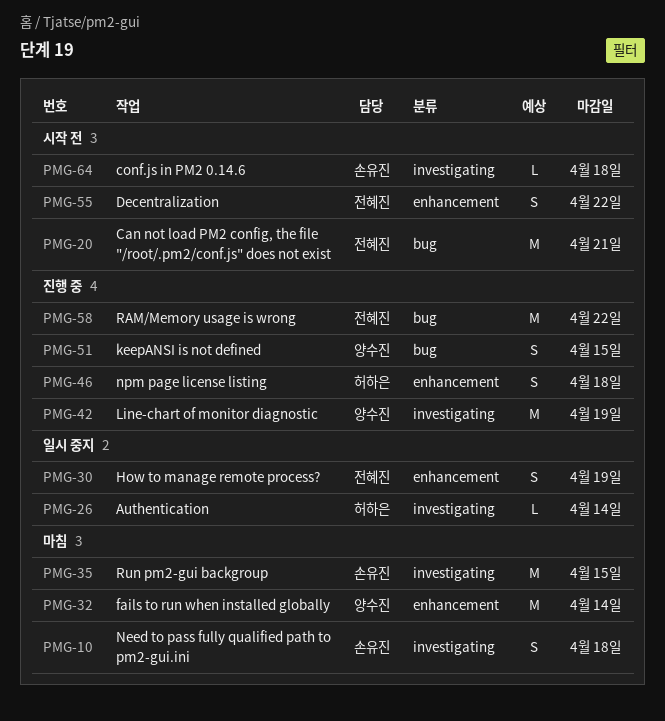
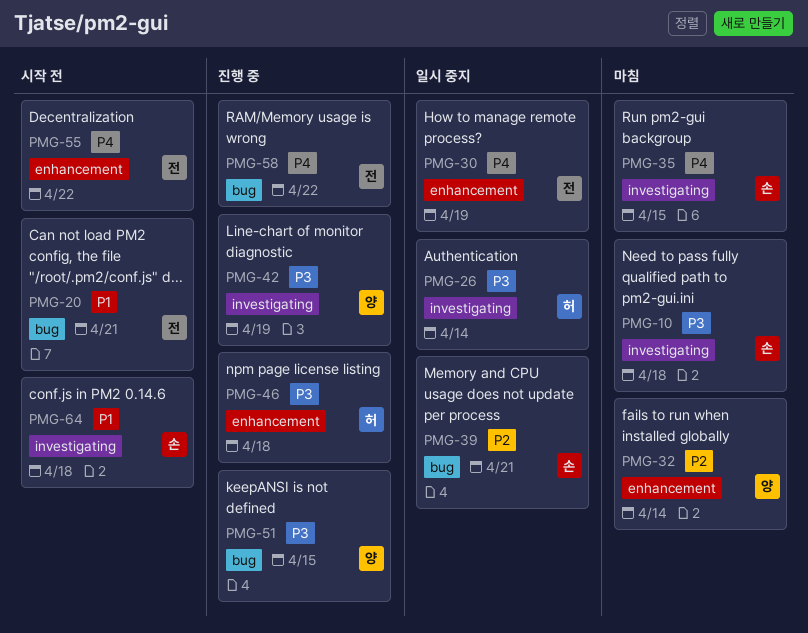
PMG-39: none -> present

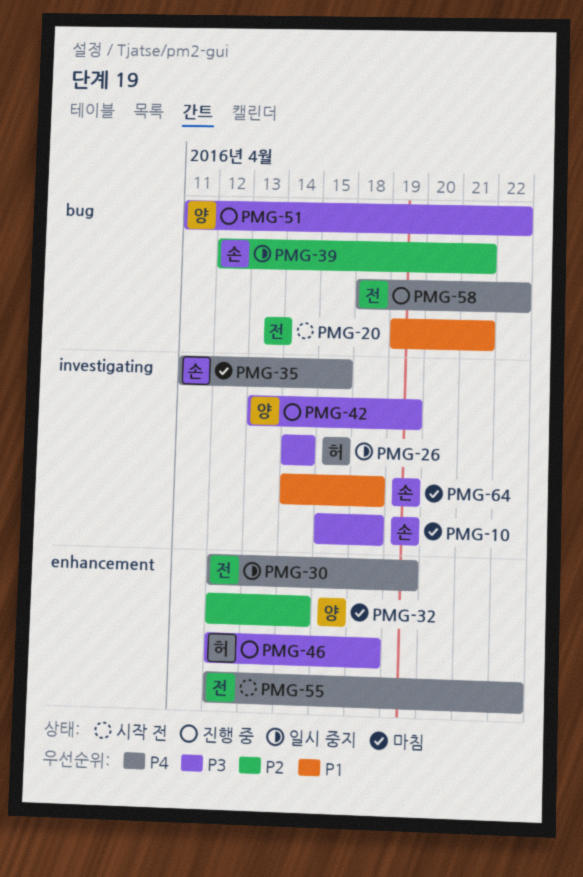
PMG-51, due: Apr 15 -> Apr 22
PMG-64, status: 시작 전 -> 마침

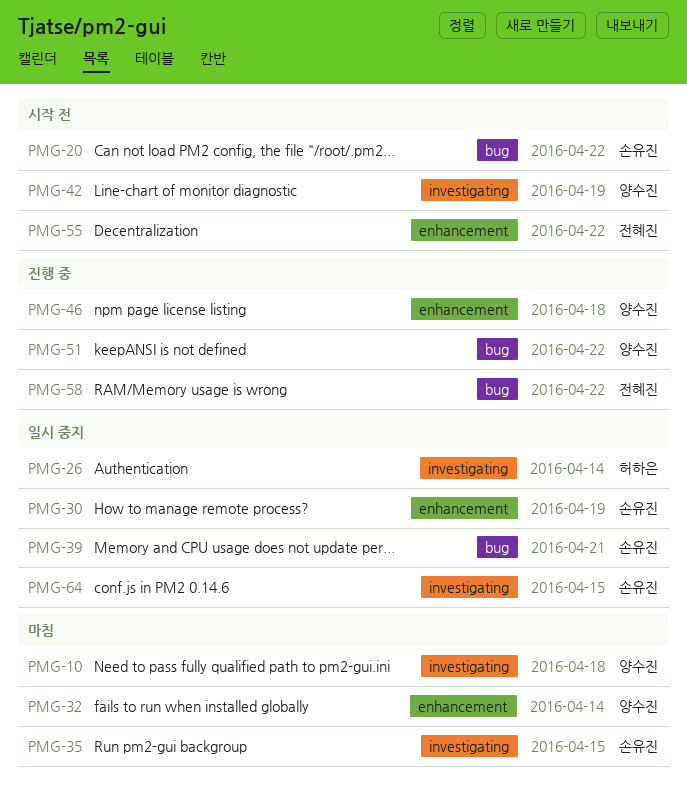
PMG-10, owner: 손유진 -> 양수진
PMG-20, owner: 전혜진 -> 손유진
PMG-20, due: Apr 21 -> Apr 22
PMG-30, owner: 전혜진 -> 손유진
PMG-42, status: 진행 중 -> 시작 전
PMG-46, owner: 허하은 -> 양수진
PMG-64, status: 마침 -> 일시 중지
PMG-64, due: Apr 18 -> Apr 15

